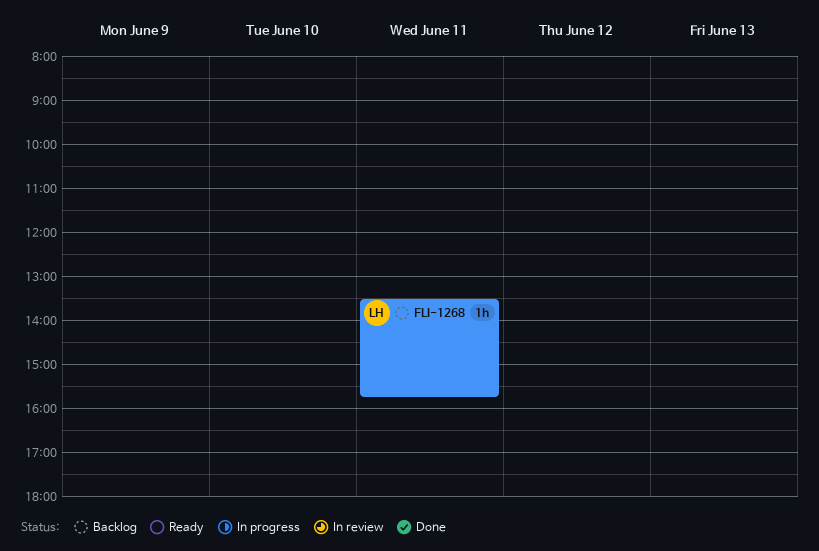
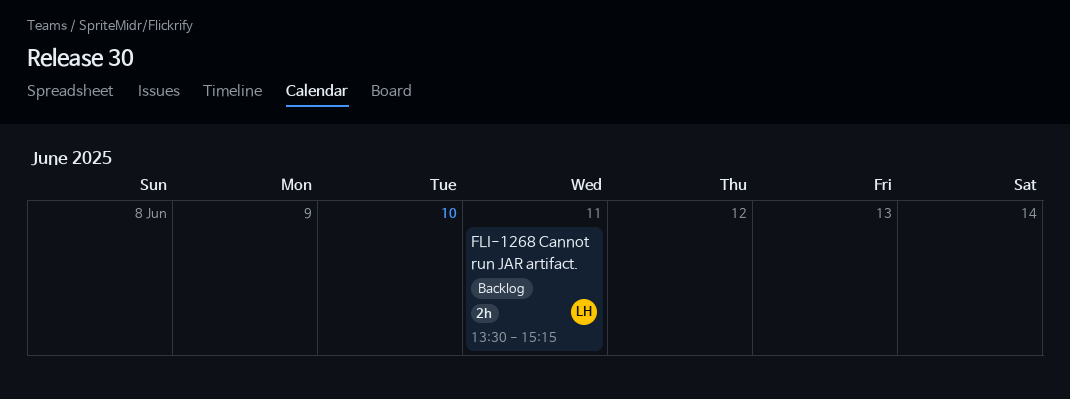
FLI-1268, estimate: 1h -> 2h
FLI-1268, ends: 15:45 -> 15:15

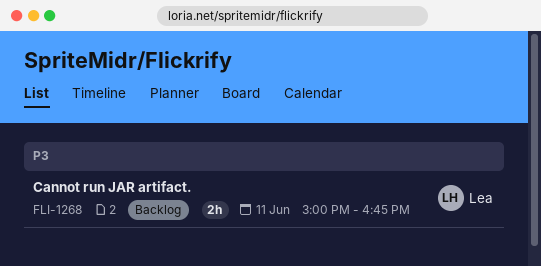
FLI-1268, begins: 13:30 -> 15:00
FLI-1268, ends: 15:15 -> 16:45

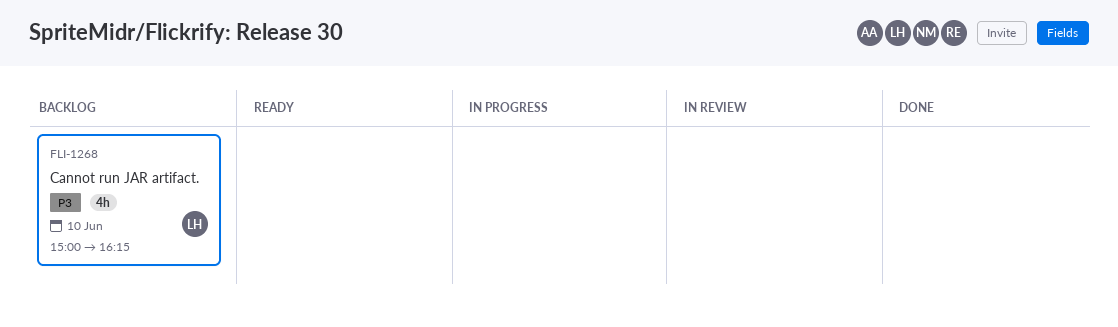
FLI-1268, estimate: 2h -> 4h
FLI-1268, day: Jun 11 -> Jun 10
FLI-1268, ends: 16:45 -> 16:15

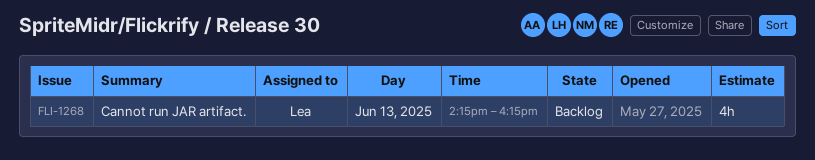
FLI-1268, day: Jun 10 -> Jun 13
FLI-1268, begins: 15:00 -> 14:15

